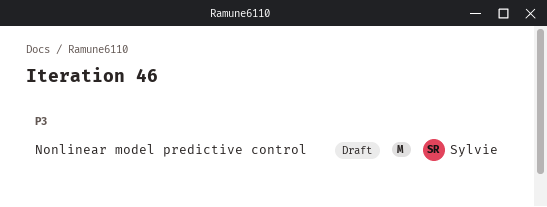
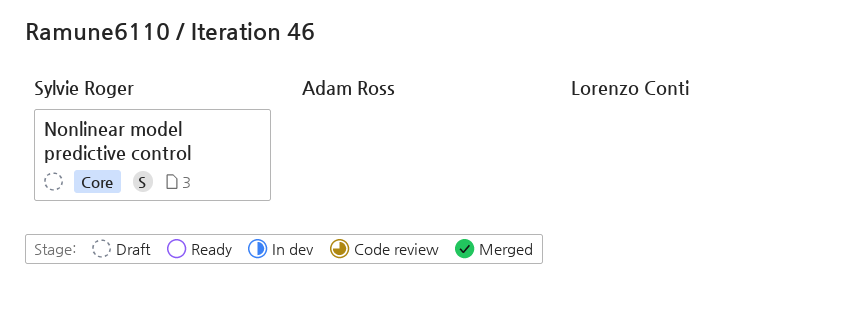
Nonlinear model predictive control, estimate: M -> S

